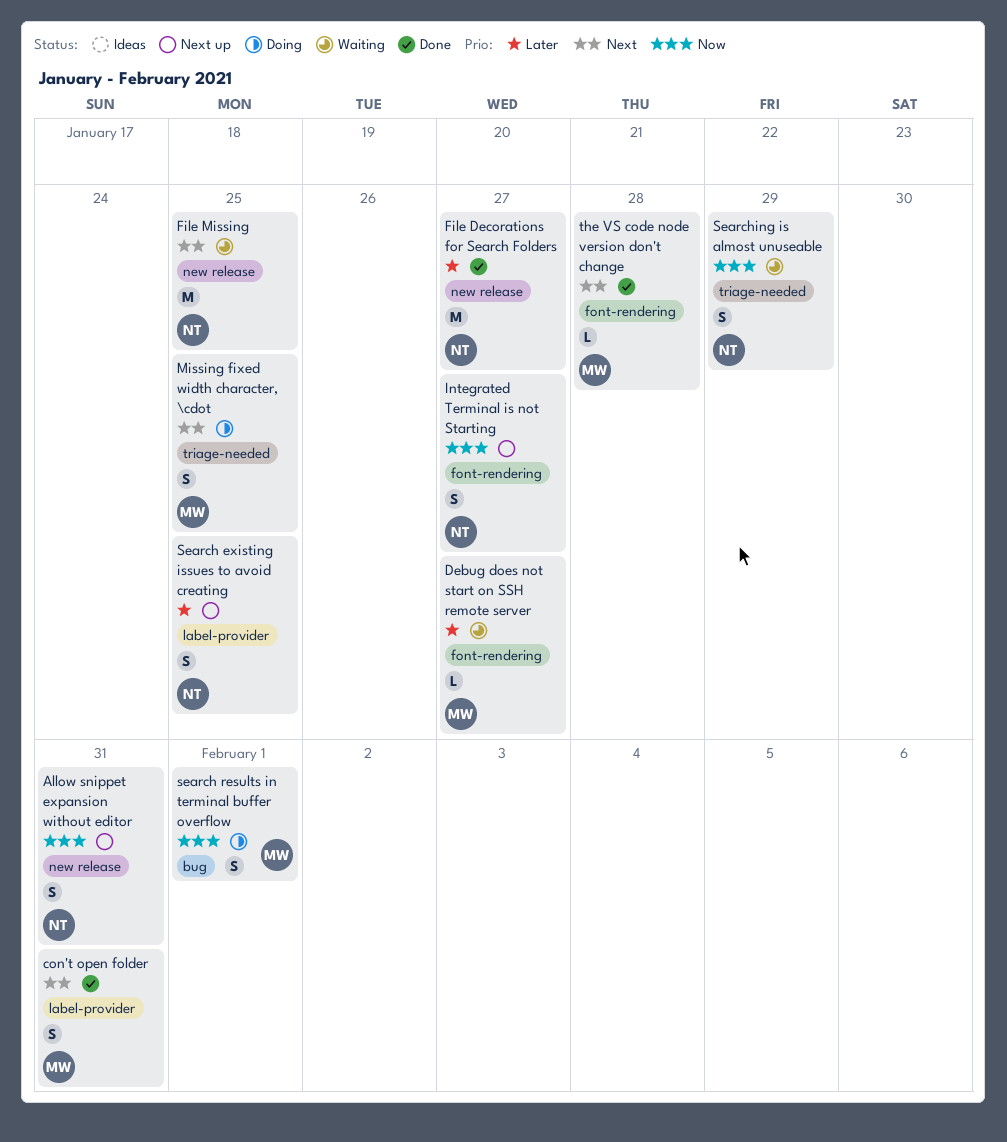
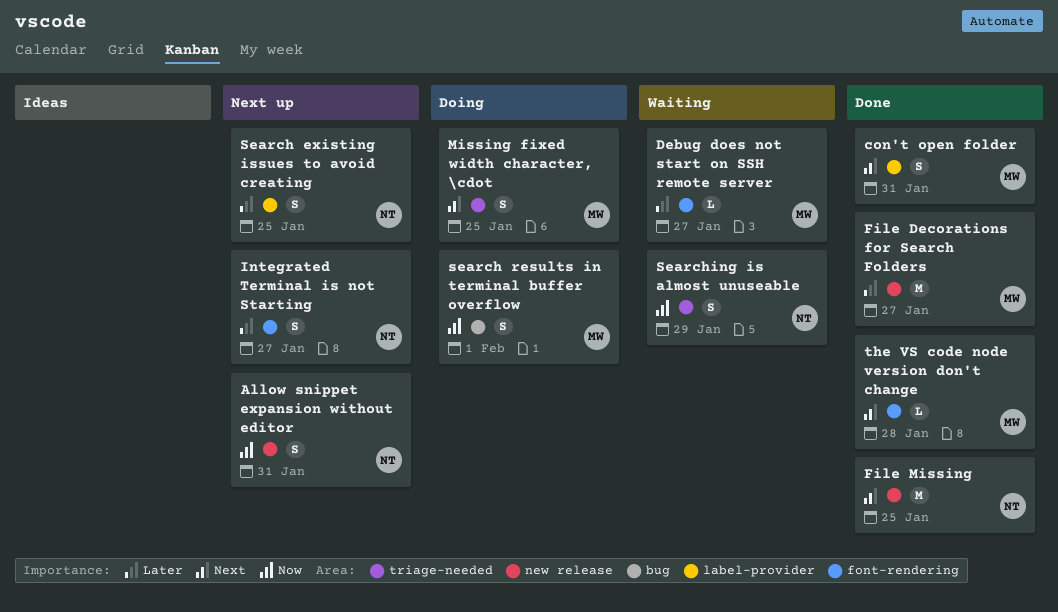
File Decorations for Search Folders, owner: NT -> MW
File Missing, status: Waiting -> Done
Integrated Terminal is not Starting, priority: Now -> Later

